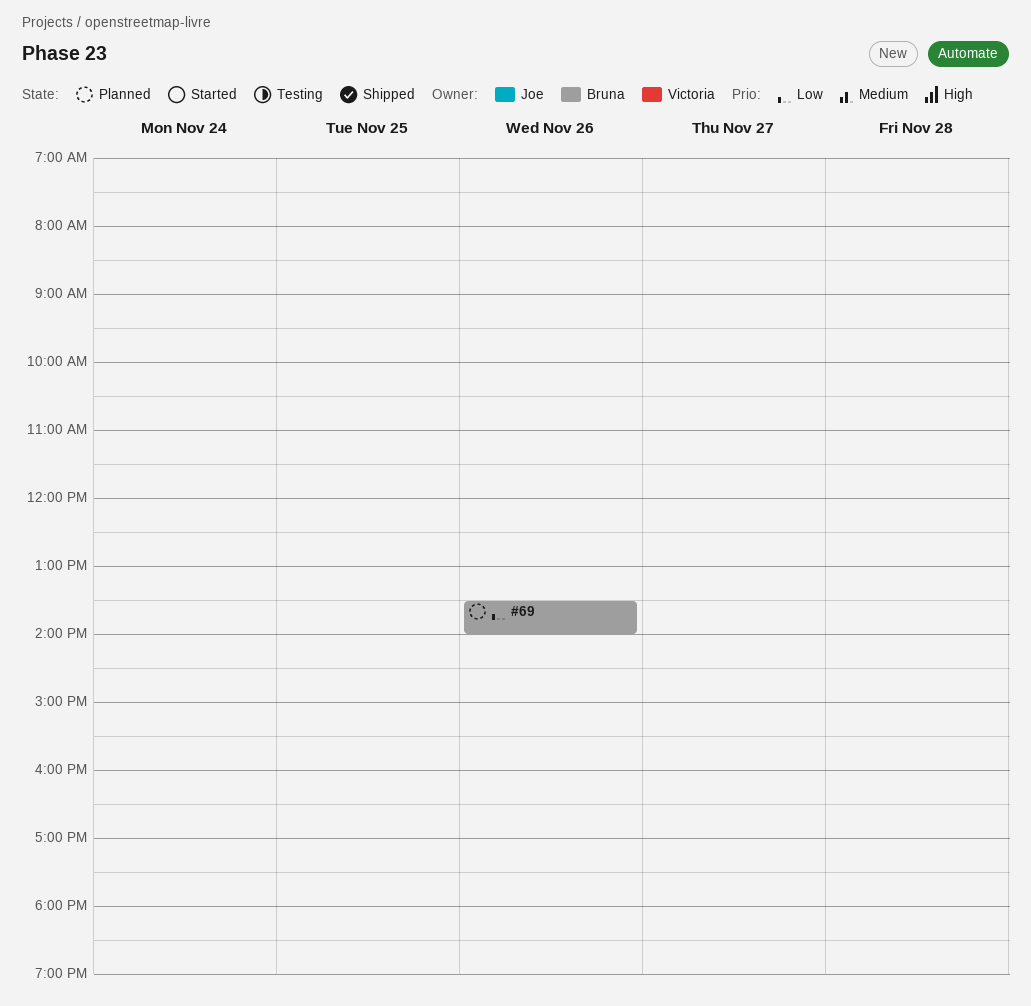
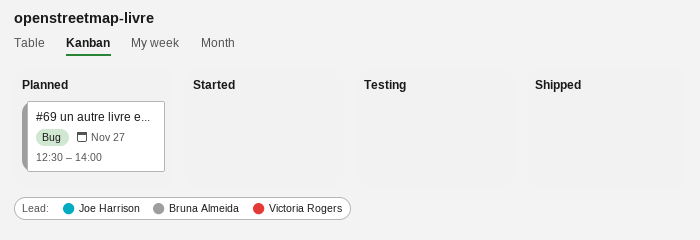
#69, day: Nov 26 -> Nov 27
#69, begins: 13:30 -> 12:30

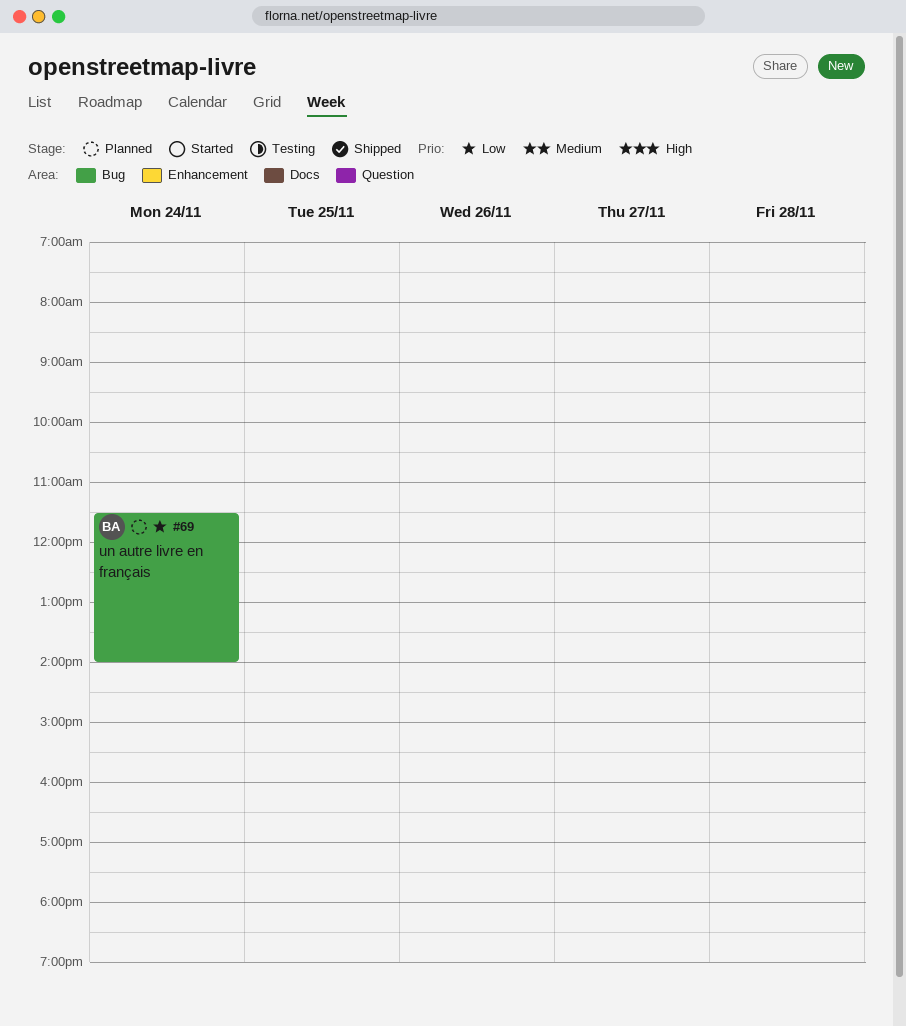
#69, day: Nov 27 -> Nov 24
#69, begins: 12:30 -> 11:30

